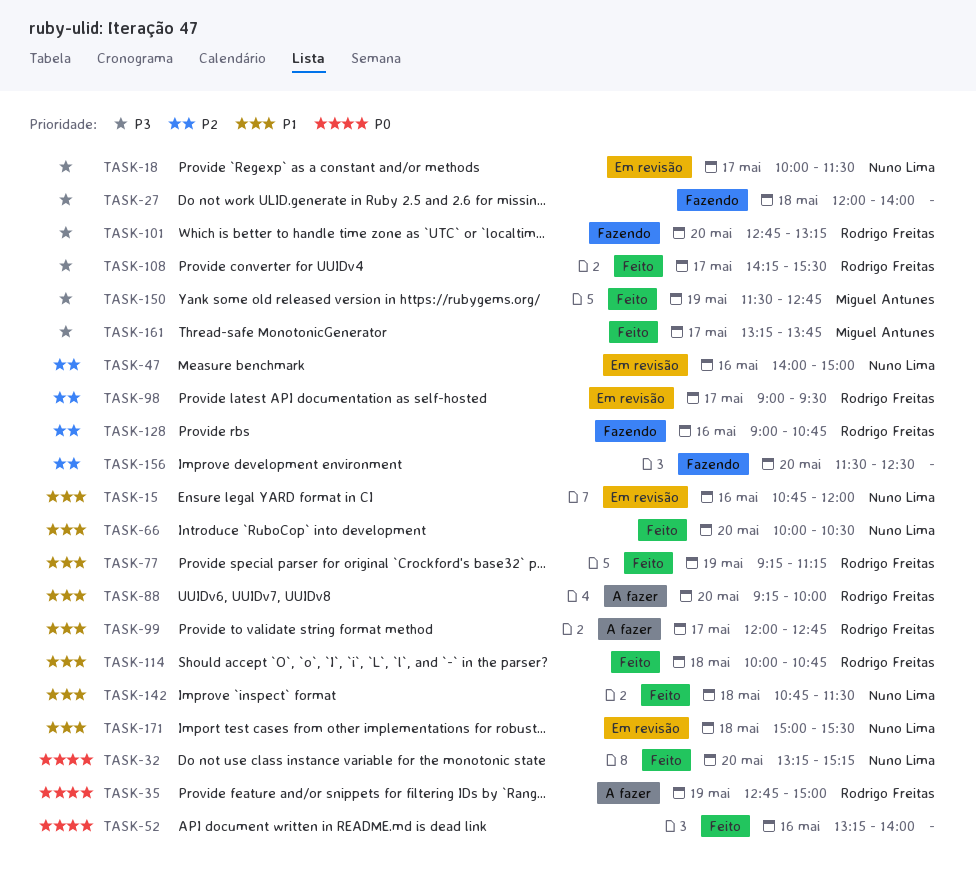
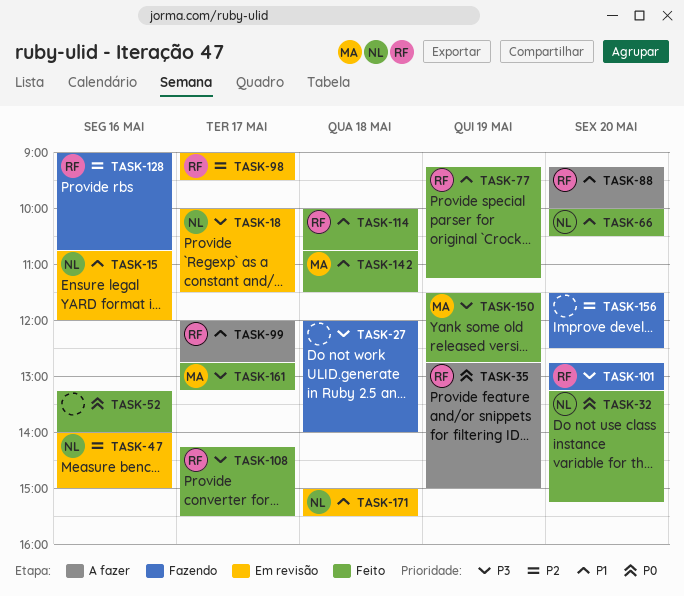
TASK-142, owner: Nuno Lima -> Miguel Antunes
TASK-161, begins: 13:15 -> 12:45
TASK-161, ends: 13:45 -> 13:15

